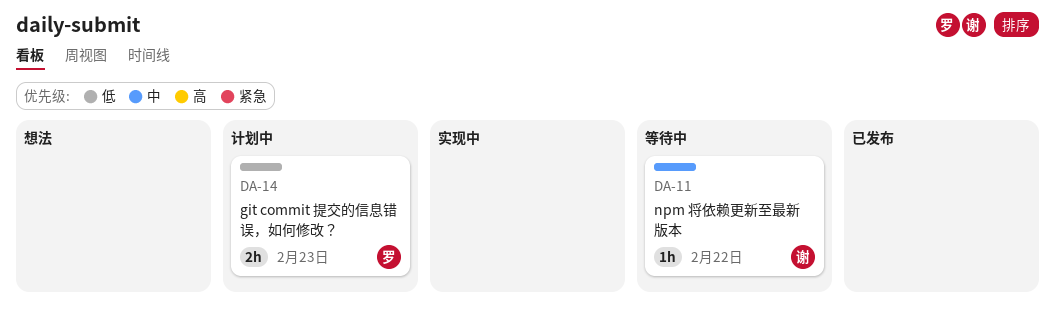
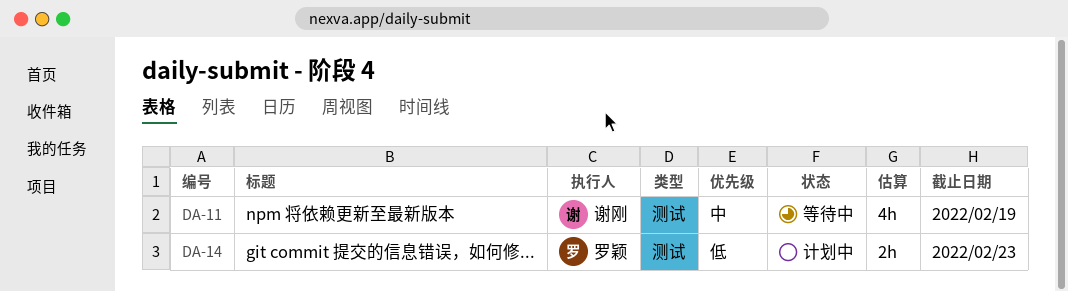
DA-11, estimate: 1h -> 4h
DA-11, due: Feb 22 -> Feb 19

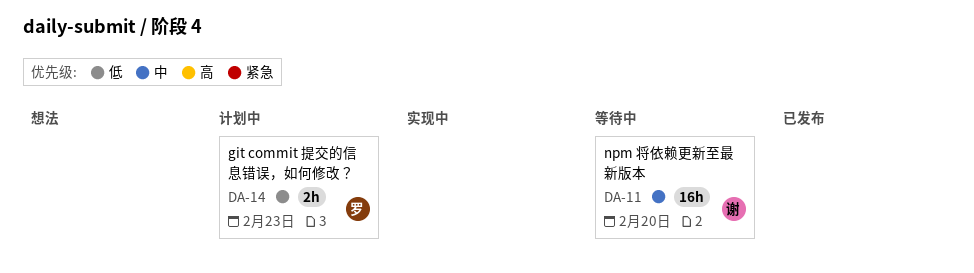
DA-11, estimate: 4h -> 16h
DA-11, due: Feb 19 -> Feb 20

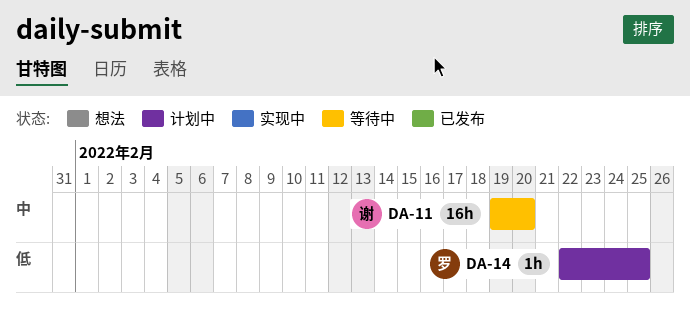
DA-14, estimate: 2h -> 1h
DA-14, due: Feb 23 -> Feb 25

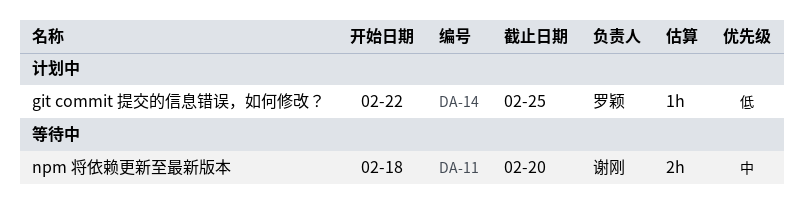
DA-11, estimate: 16h -> 2h
DA-11, start: Feb 19 -> Feb 18

